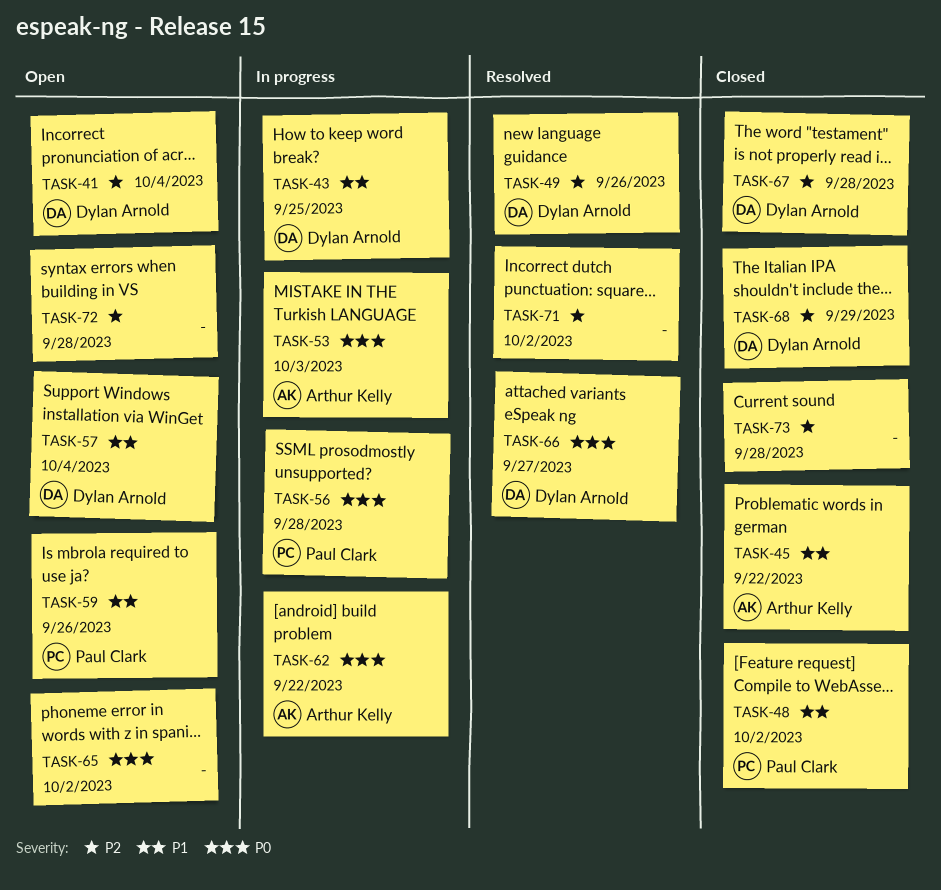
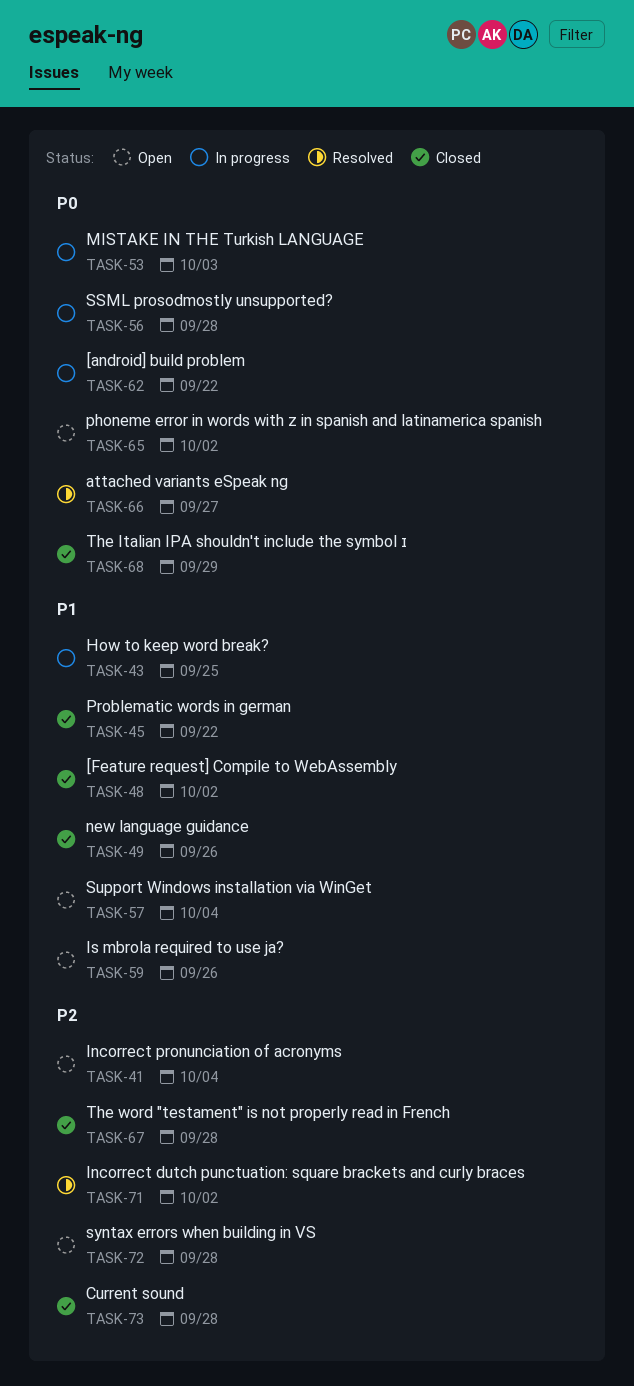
TASK-49, status: Resolved -> Closed
TASK-49, priority: P2 -> P1
TASK-68, priority: P2 -> P0

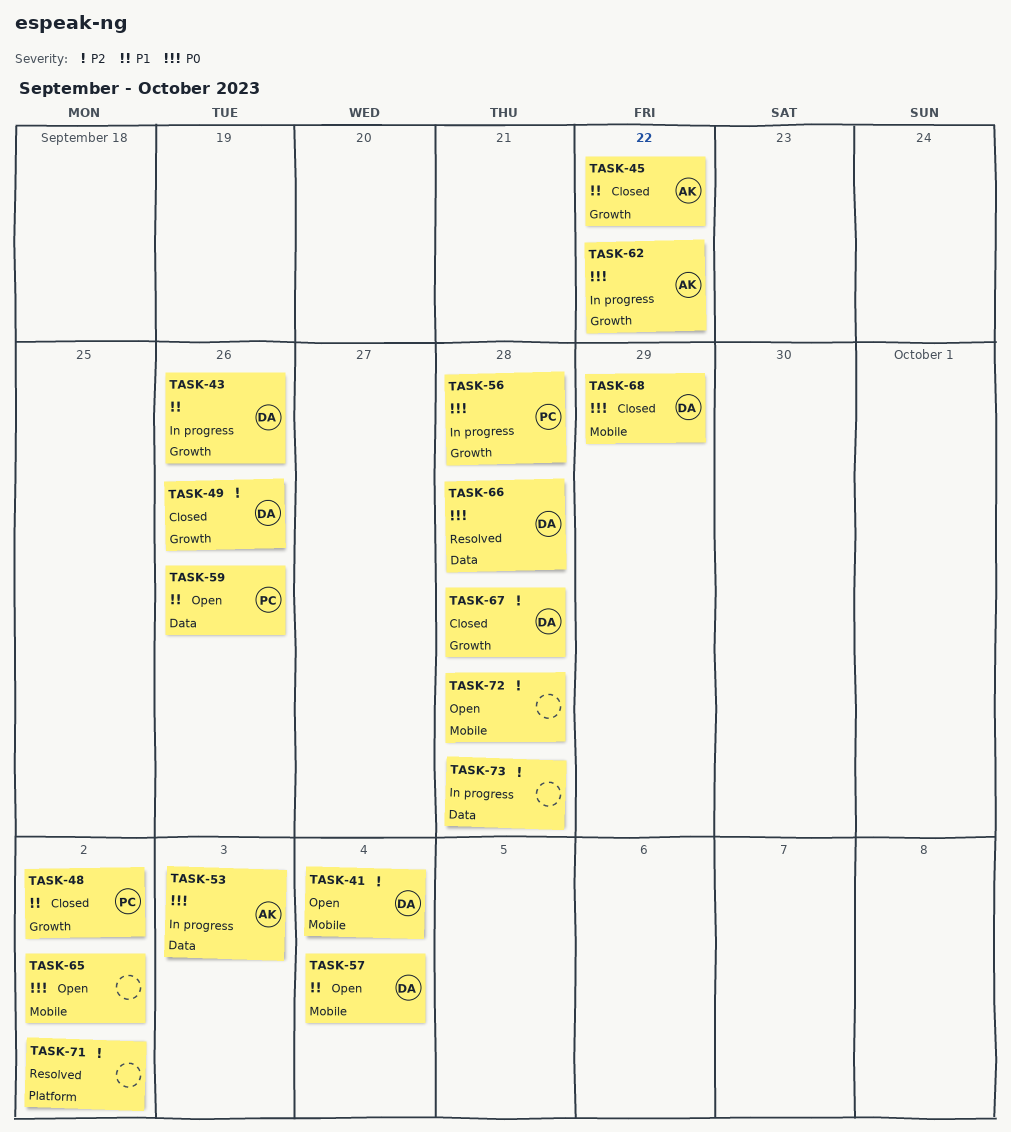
TASK-43, due: Sep 25 -> Sep 26
TASK-49, priority: P1 -> P2
TASK-66, due: Sep 27 -> Sep 28
TASK-73, status: Closed -> In progress

